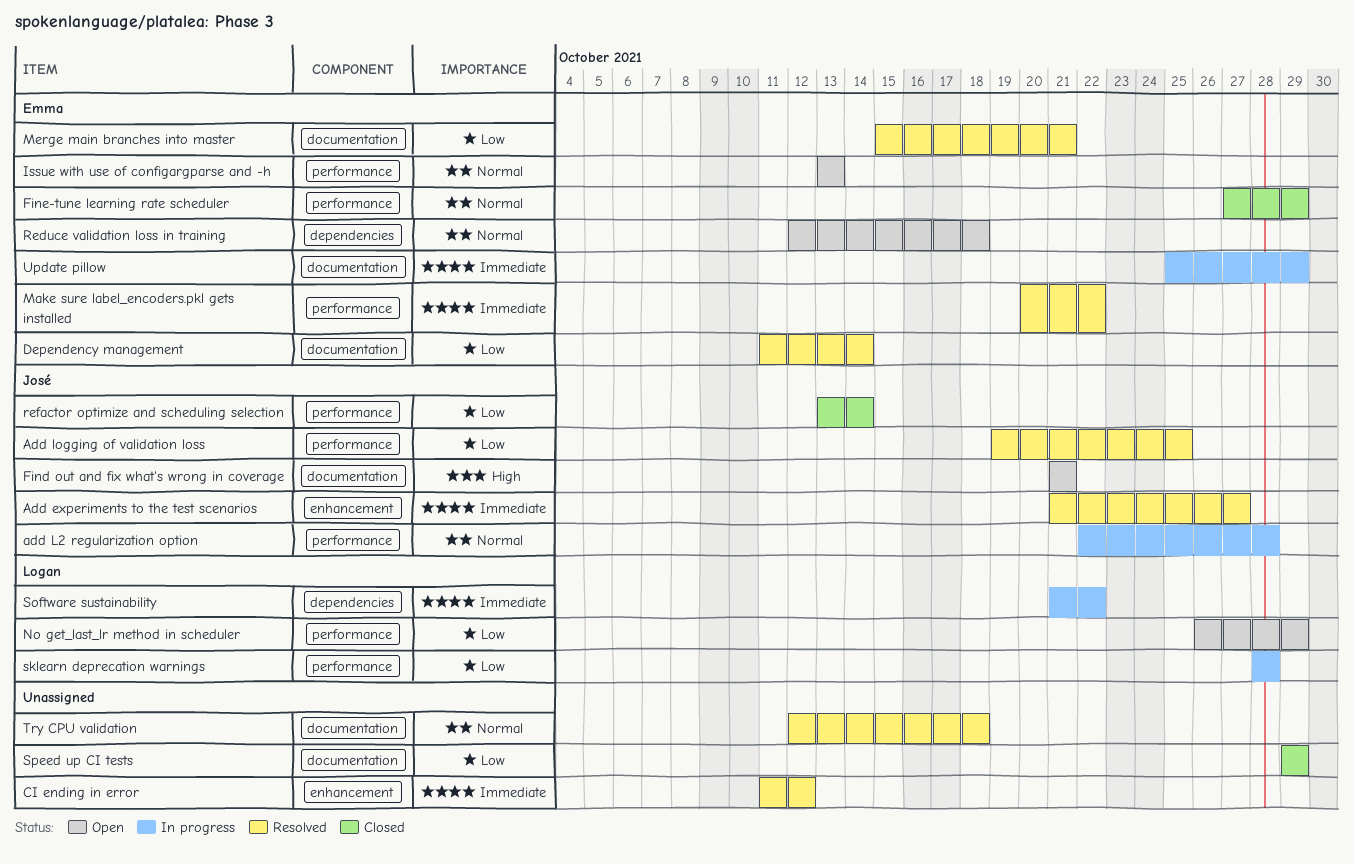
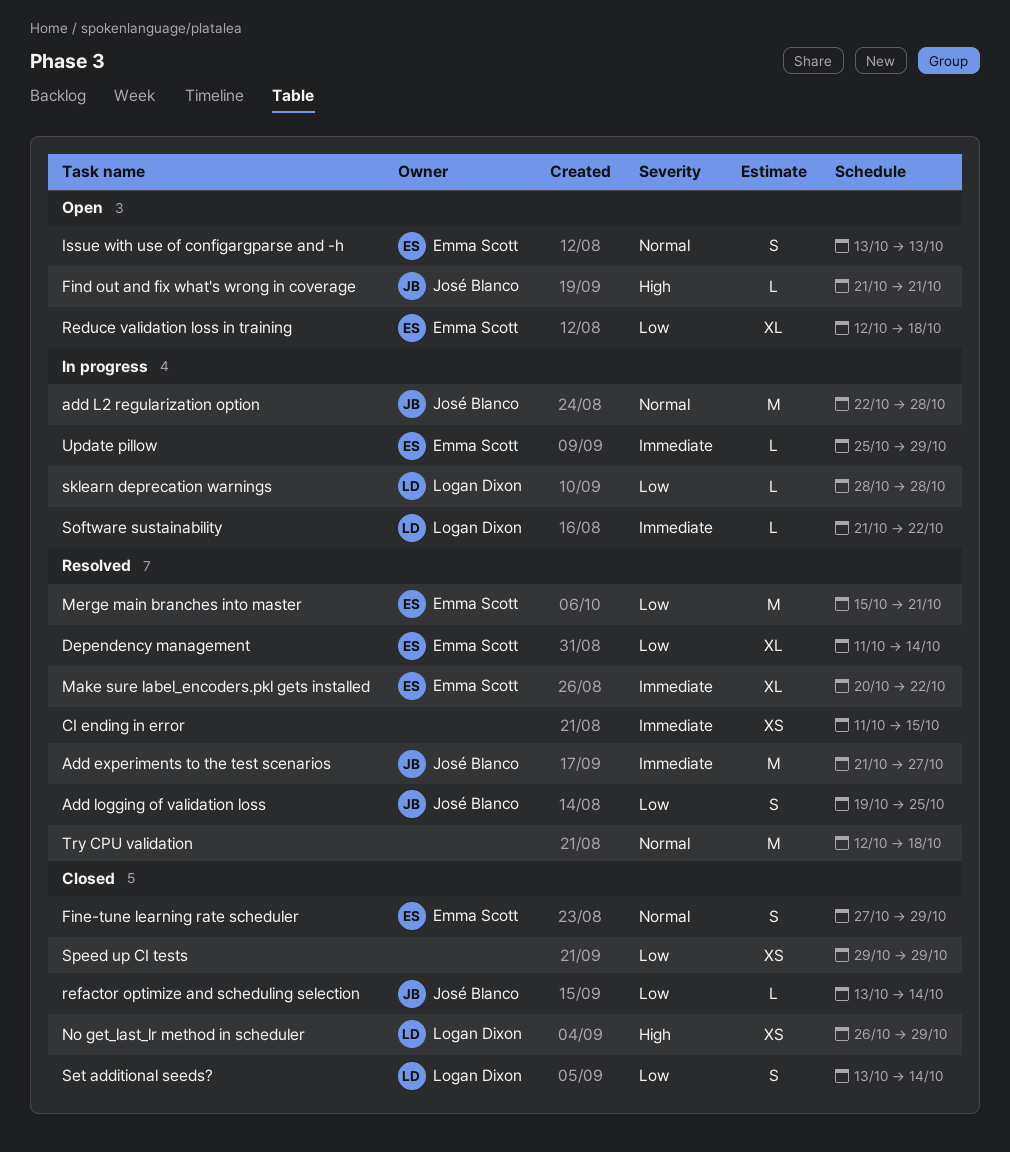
CI ending in error, due: Oct 12 -> Oct 15
No get_last_lr method in scheduler, status: Open -> Closed
No get_last_lr method in scheduler, priority: Low -> High
Reduce validation loss in training, priority: Normal -> Low
Set additional seeds?: none -> present

